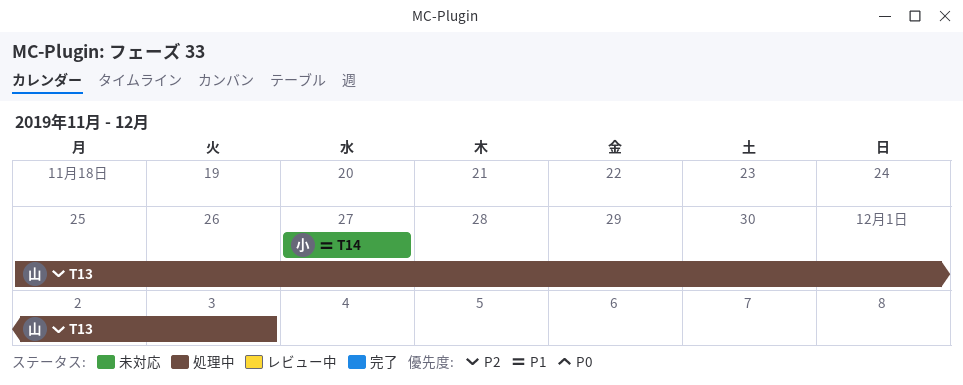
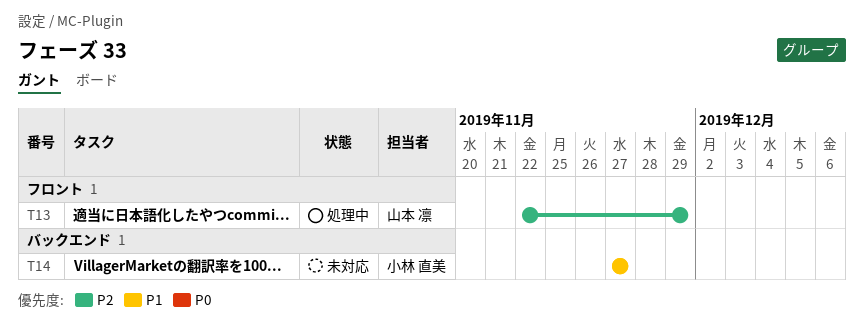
T13, start: Nov 25 -> Nov 22
T13, due: Dec 3 -> Nov 29

